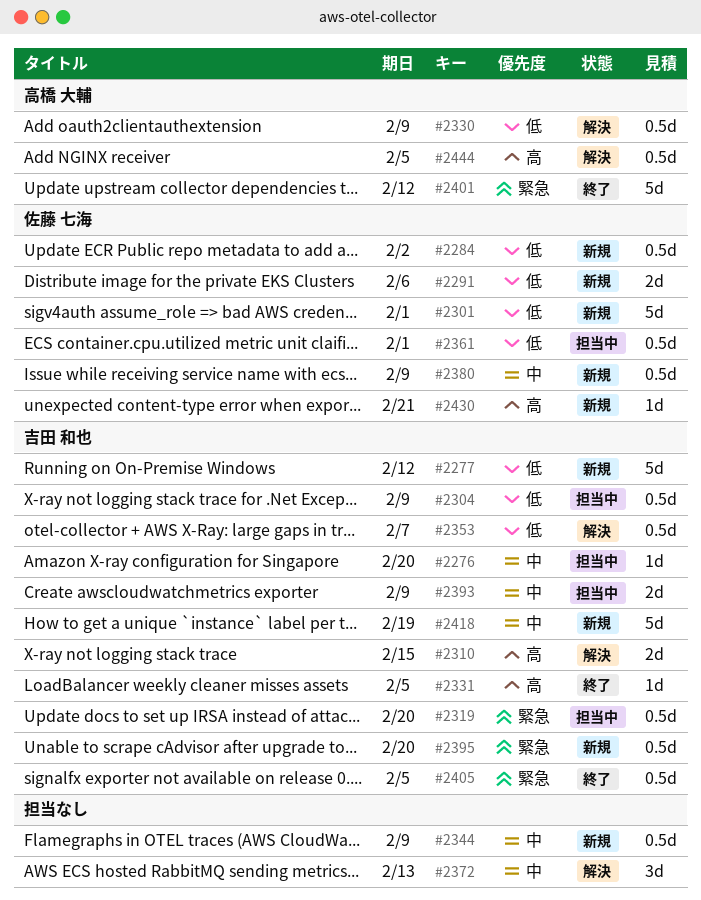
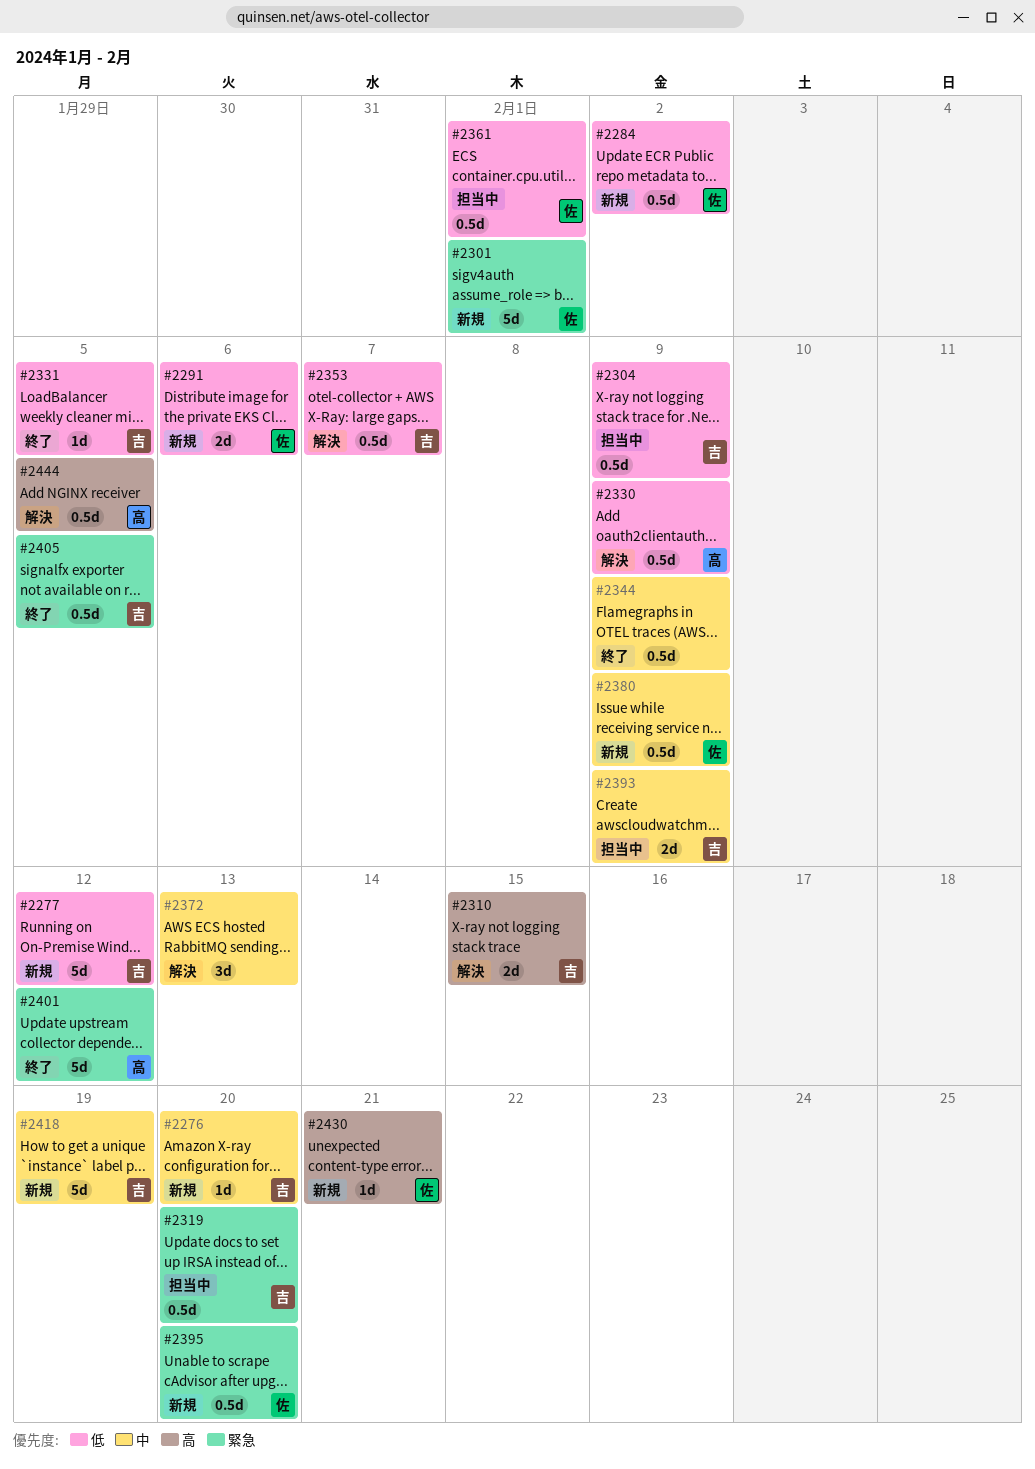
#2276, status: 担当中 -> 新規
#2301, priority: 低 -> 緊急
#2331, priority: 高 -> 低
#2344, status: 新規 -> 終了
#2395, owner: 吉田 和也 -> 佐藤 七海

